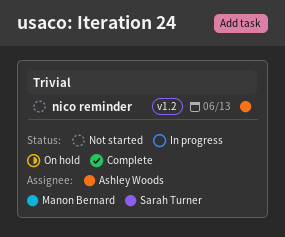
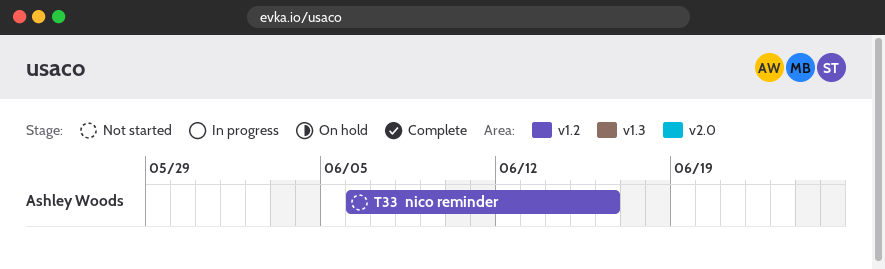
nico reminder, due: Jun 13 -> Jun 16

